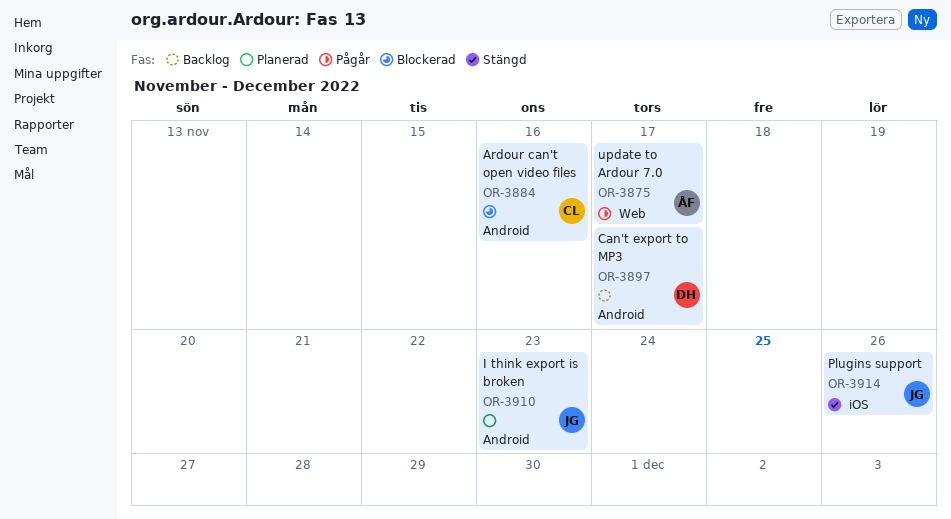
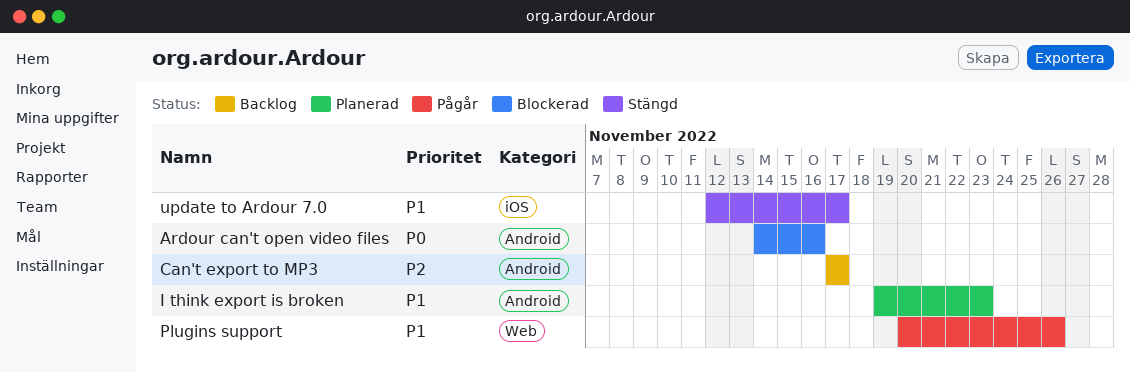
Plugins support, status: Stängd -> Pågår
Plugins support, label: iOS -> Web
update to Ardour 7.0, status: Pågår -> Stängd
update to Ardour 7.0, label: Web -> iOS

